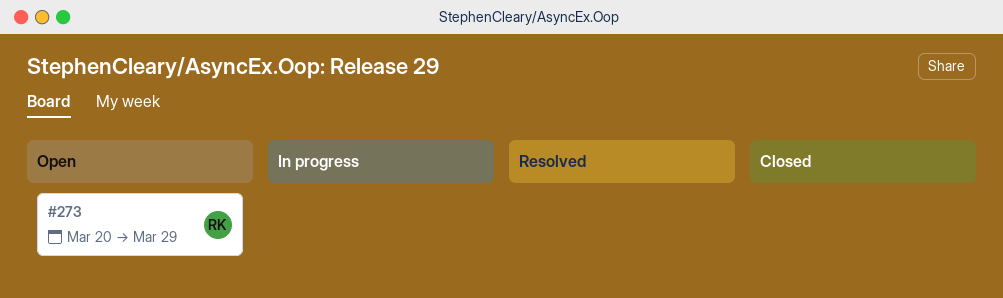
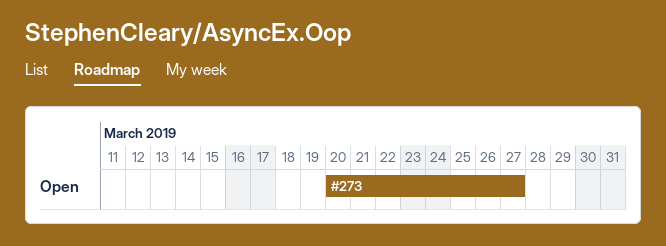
#273, due: Mar 29 -> Mar 27

